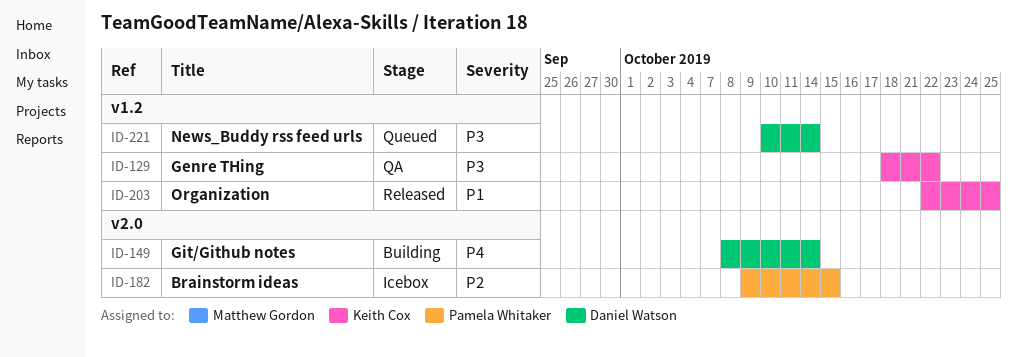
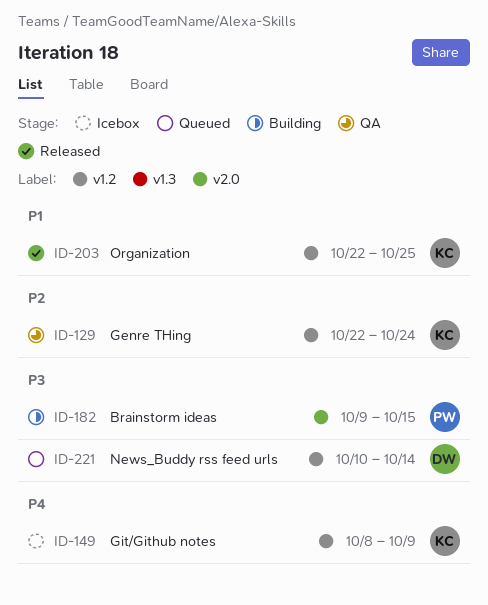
ID-129, priority: P3 -> P2
ID-129, start: Oct 18 -> Oct 22
ID-129, due: Oct 22 -> Oct 24
ID-149, status: Building -> Icebox
ID-149, owner: Daniel Watson -> Keith Cox
ID-149, label: v2.0 -> v1.2
ID-149, due: Oct 14 -> Oct 9
ID-182, status: Icebox -> Building
ID-182, priority: P2 -> P3

